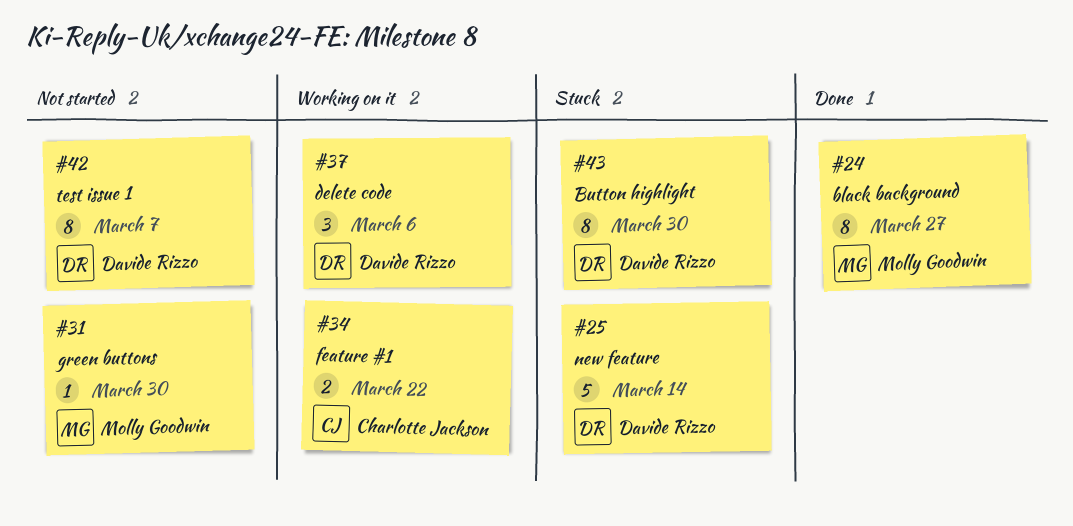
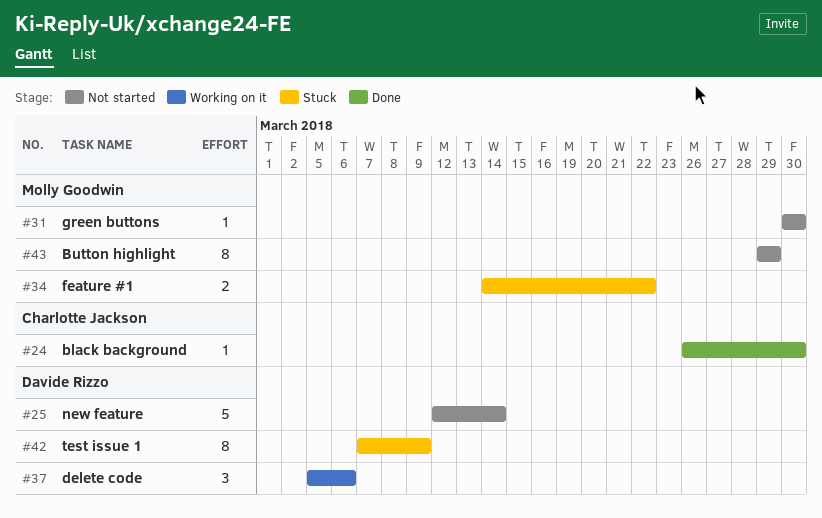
#24, owner: Molly Goodwin -> Charlotte Jackson
#24, estimate: 8 -> 1
#24, due: Mar 27 -> Mar 30
#25, status: Stuck -> Not started
#34, status: Working on it -> Stuck
#34, owner: Charlotte Jackson -> Molly Goodwin
#42, status: Not started -> Stuck
#42, due: Mar 7 -> Mar 9
#43, status: Stuck -> Not started
#43, owner: Davide Rizzo -> Molly Goodwin
#43, due: Mar 30 -> Mar 29

